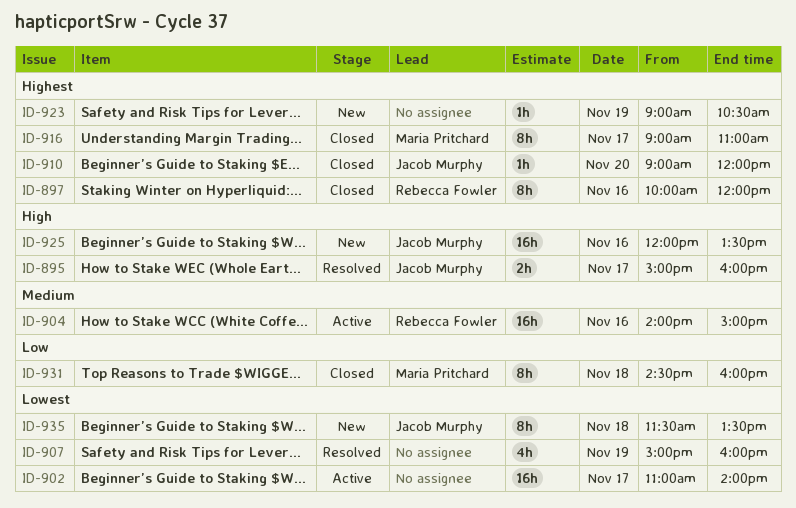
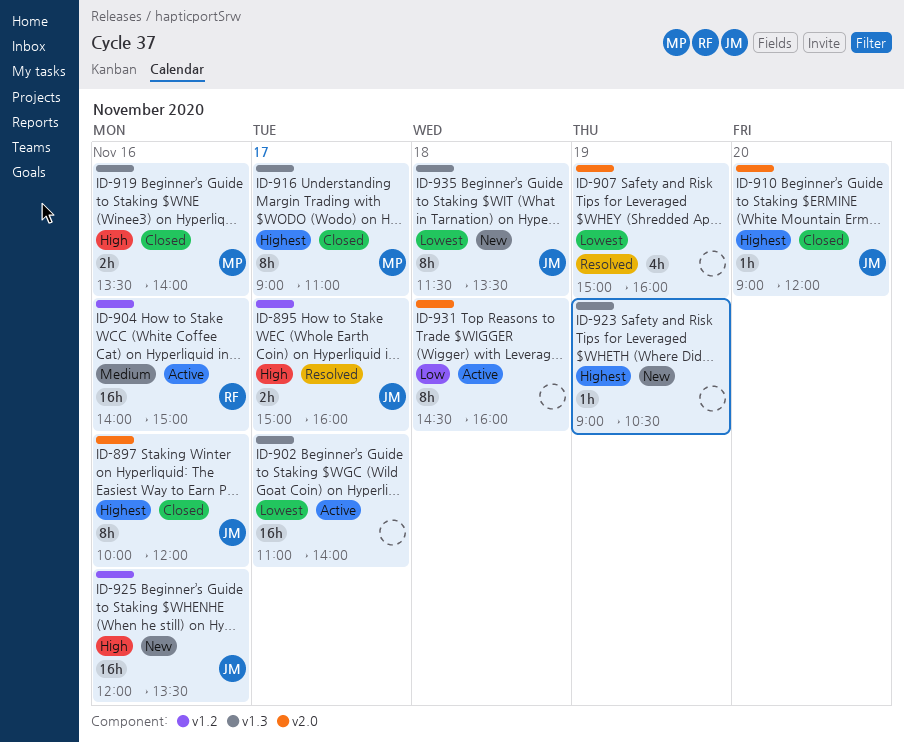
ID-897, owner: Rebecca Fowler -> Jacob Murphy
ID-919: none -> present
ID-931, status: Closed -> Active
ID-931, owner: Maria Pritchard -> none

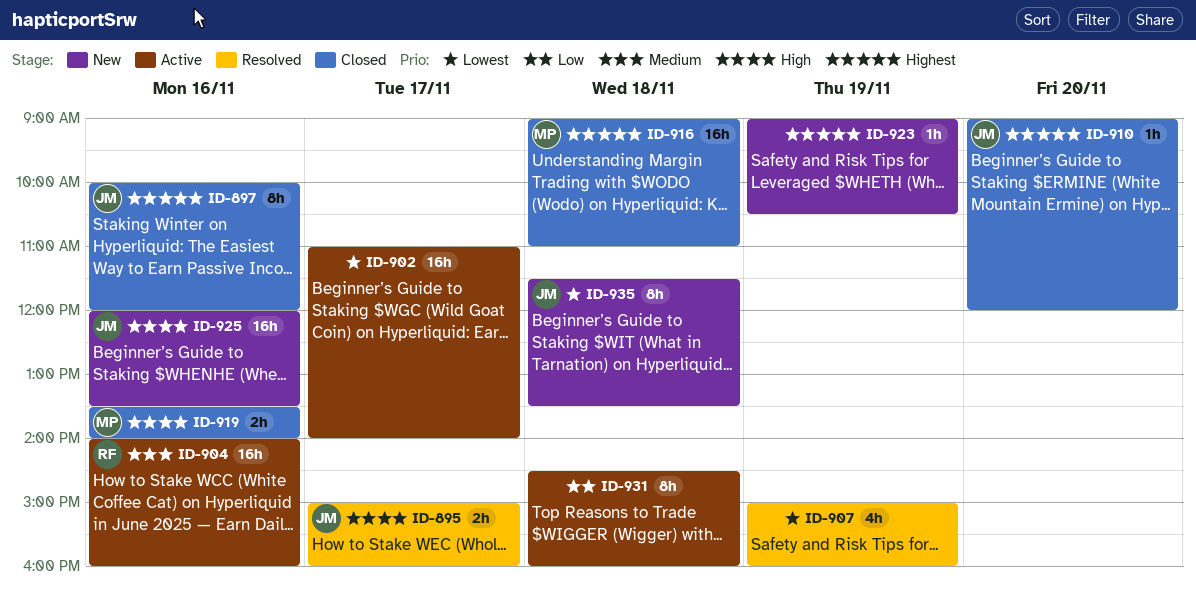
ID-904, ends: 15:00 -> 16:00
ID-916, estimate: 8h -> 16h
ID-916, day: Nov 17 -> Nov 18

